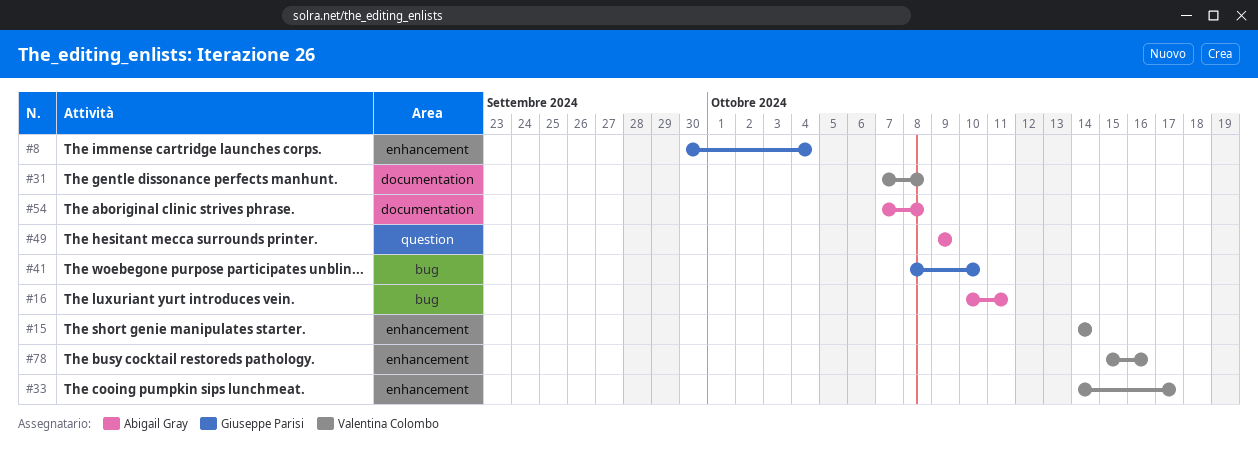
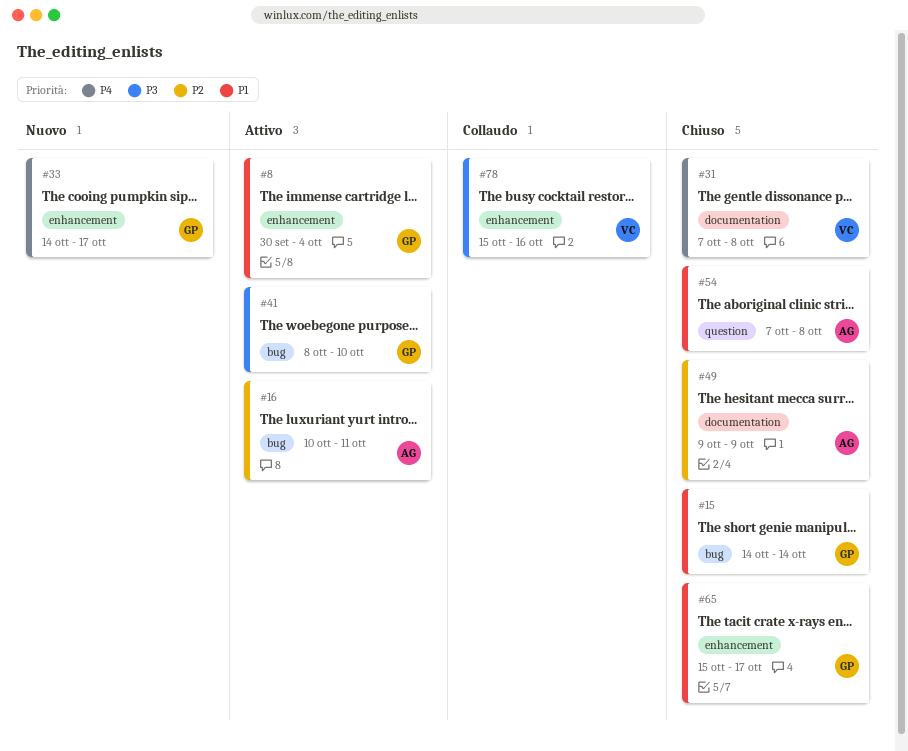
#15, owner: Valentina Colombo -> Giuseppe Parisi
#15, label: enhancement -> bug
#33, owner: Valentina Colombo -> Giuseppe Parisi
#49, label: question -> documentation
#54, label: documentation -> question
#65: none -> present

